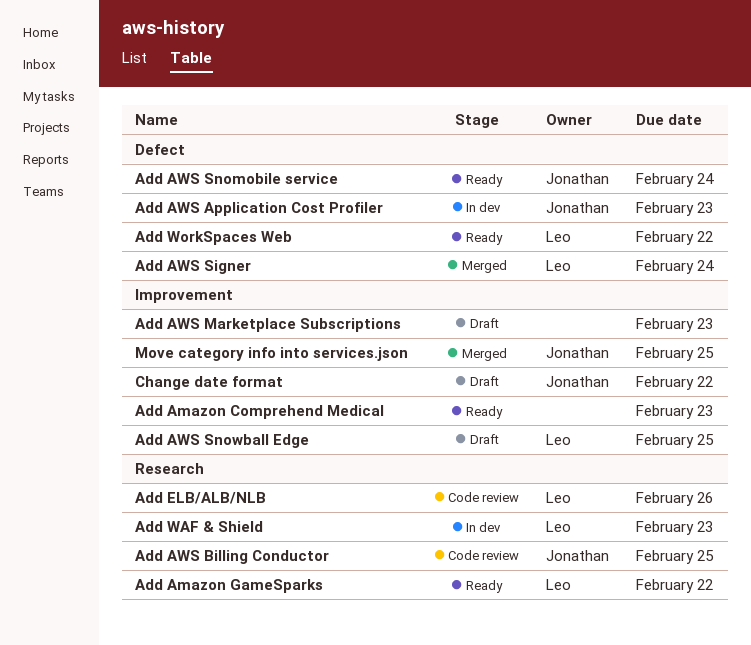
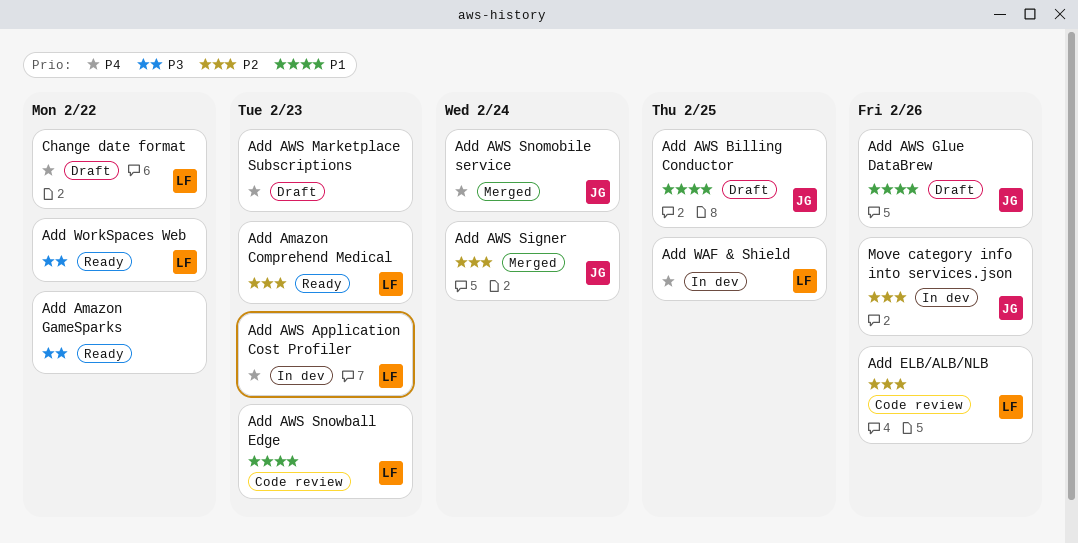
Add Amazon Comprehend Medical, owner: none -> Leo
Add Amazon GameSparks, owner: Leo -> none
Add AWS Application Cost Profiler, owner: Jonathan -> Leo
Add AWS Billing Conductor, status: Code review -> Draft
Add AWS Glue DataBrew: none -> present
Add AWS Signer, owner: Leo -> Jonathan
Add AWS Snomobile service, status: Ready -> Merged
Add AWS Snowball Edge, status: Draft -> Code review
Add AWS Snowball Edge, due: Feb 25 -> Feb 23
Add WAF & Shield, due: Feb 23 -> Feb 25
Change date format, owner: Jonathan -> Leo
Move category info into services.json, status: Merged -> In dev
Move category info into services.json, due: Feb 25 -> Feb 26

